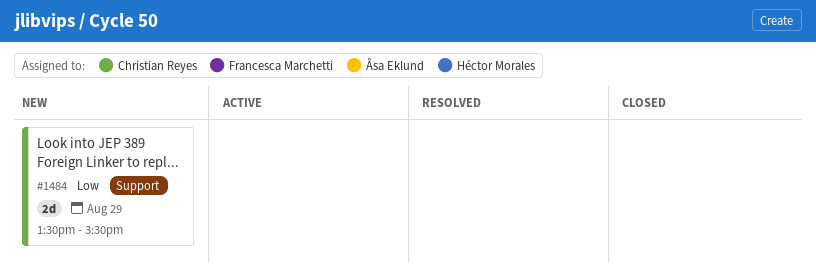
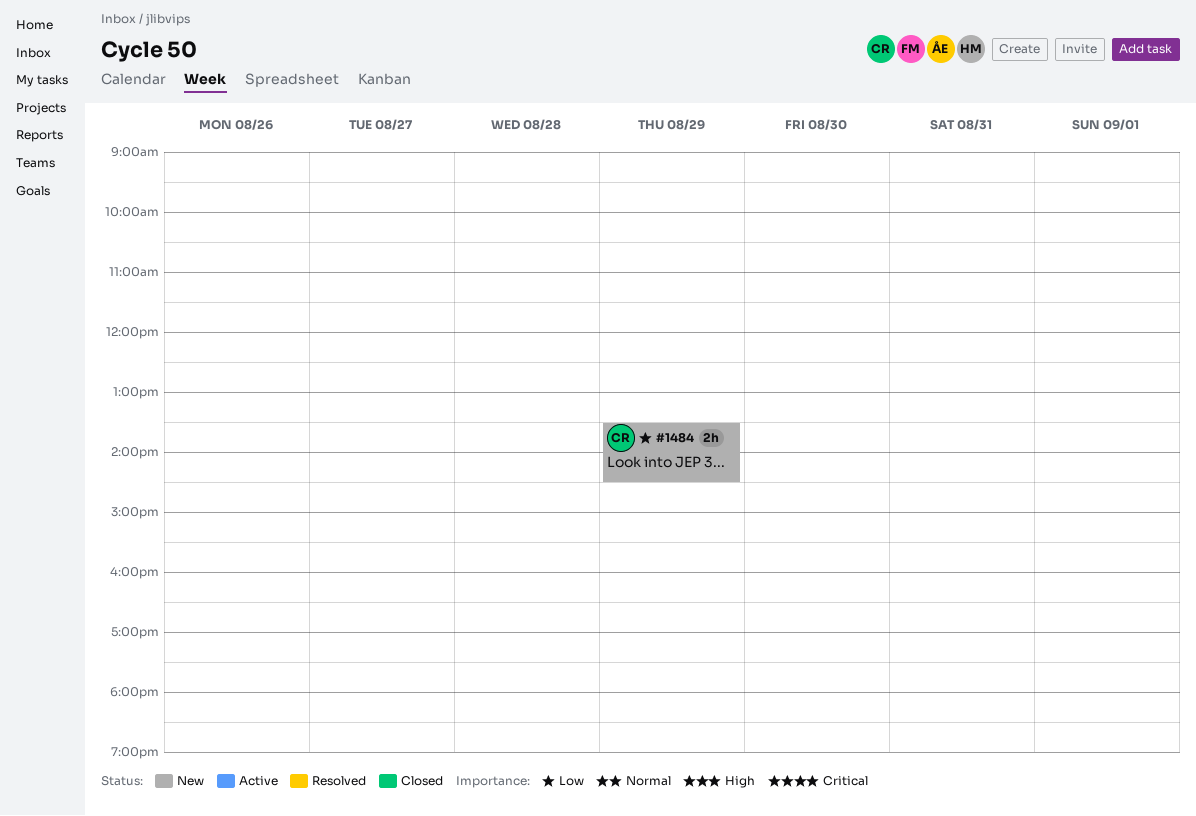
#1484, estimate: 2d -> 2h
#1484, ends: 15:30 -> 14:30

